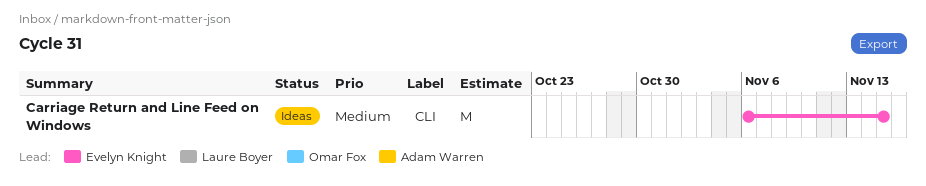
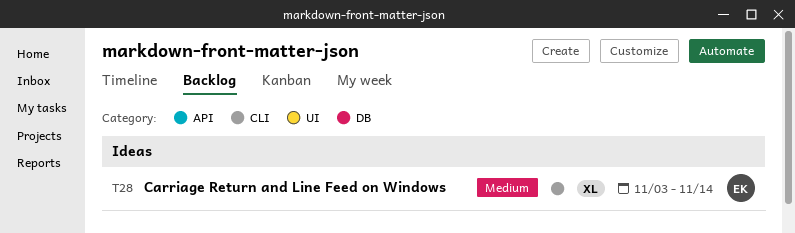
Carriage Return and Line Feed on Windows, estimate: M -> XL
Carriage Return and Line Feed on Windows, start: Nov 6 -> Nov 3
Carriage Return and Line Feed on Windows, due: Nov 15 -> Nov 14

